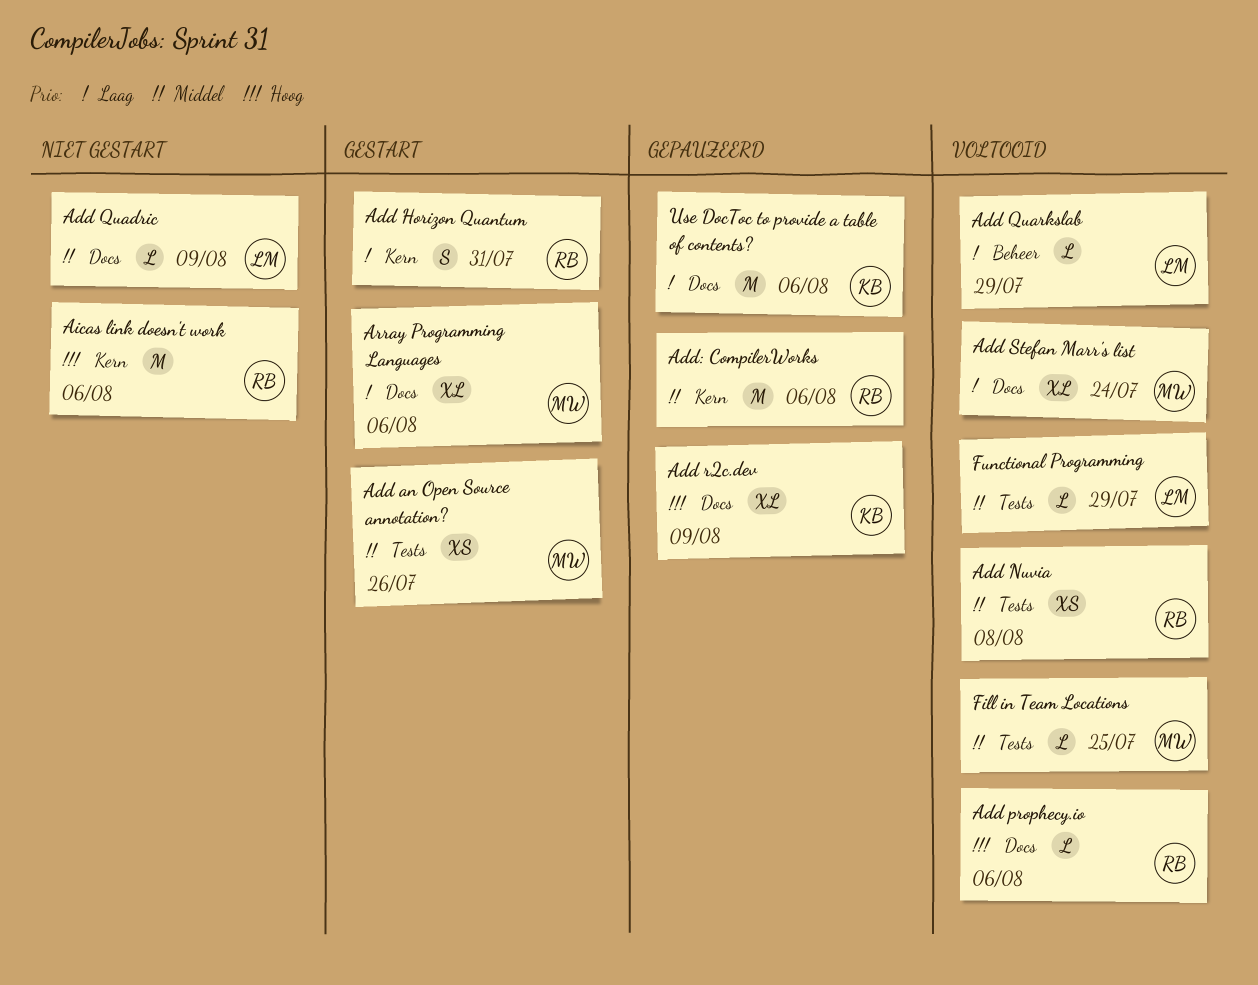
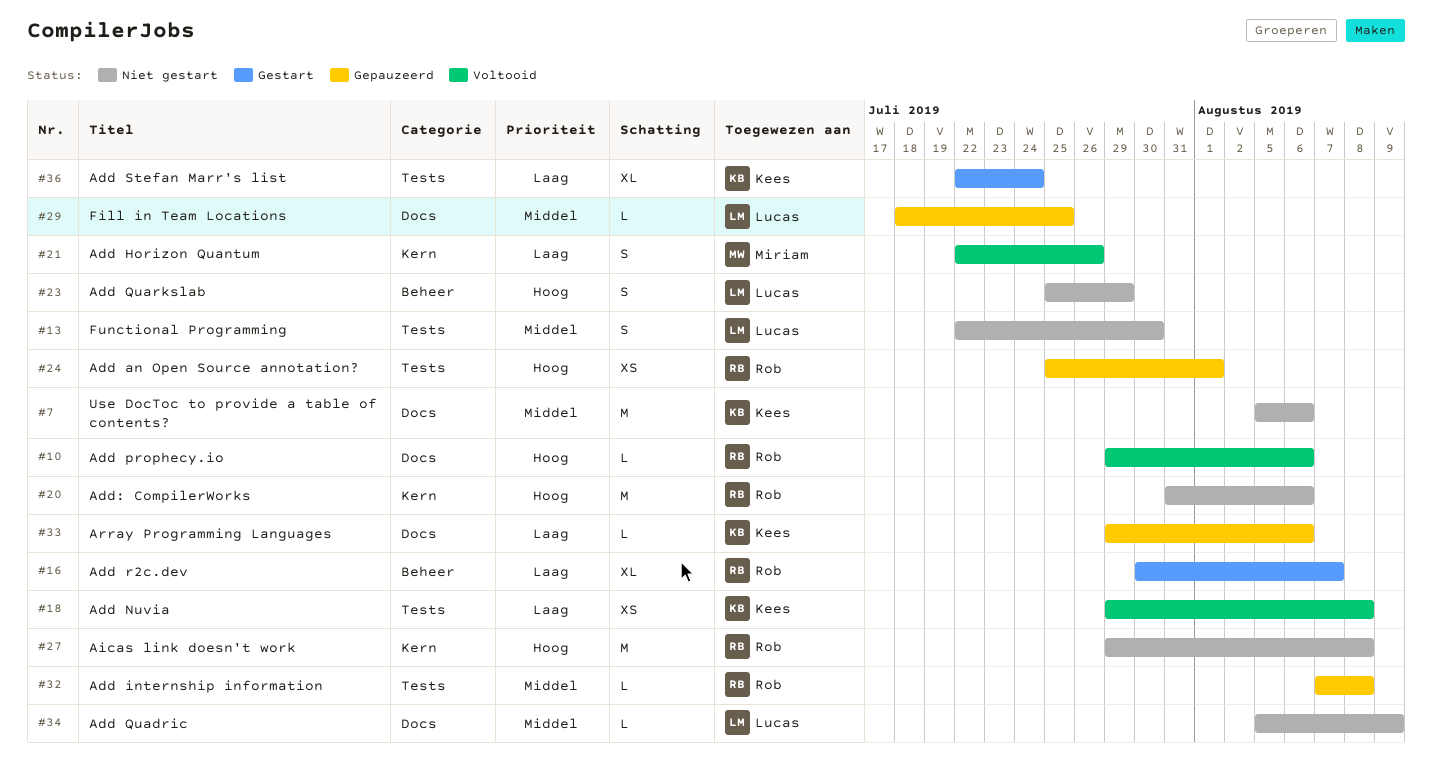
Add an Open Source annotation?, status: Gestart -> Gepauzeerd
Add an Open Source annotation?, owner: Miriam -> Rob
Add an Open Source annotation?, priority: Middel -> Hoog
Add an Open Source annotation?, due: Jul 26 -> Aug 1
Add Horizon Quantum, status: Gestart -> Voltooid
Add Horizon Quantum, owner: Rob -> Miriam
Add Horizon Quantum, due: Jul 31 -> Jul 26
Add internship information: none -> present
Add Nuvia, owner: Rob -> Kees
Add Nuvia, priority: Middel -> Laag
Add Quarkslab, status: Voltooid -> Niet gestart
Add Quarkslab, priority: Laag -> Hoog
Add Quarkslab, estimate: L -> S
Add r2c.dev, status: Gepauzeerd -> Gestart
Add r2c.dev, owner: Kees -> Rob
Add r2c.dev, priority: Hoog -> Laag
Add r2c.dev, label: Docs -> Beheer
Add r2c.dev, due: Aug 9 -> Aug 7
Add Stefan Marr's list, status: Voltooid -> Gestart
Add Stefan Marr's list, owner: Miriam -> Kees
Add Stefan Marr's list, label: Docs -> Tests
Add: CompilerWorks, status: Gepauzeerd -> Niet gestart
Add: CompilerWorks, priority: Middel -> Hoog
Aicas link doesn't work, due: Aug 6 -> Aug 8
Array Programming Languages, status: Gestart -> Gepauzeerd
Array Programming Languages, owner: Miriam -> Kees
Array Programming Languages, estimate: XL -> L
Fill in Team Locations, status: Voltooid -> Gepauzeerd
Fill in Team Locations, owner: Miriam -> Lucas
Fill in Team Locations, label: Tests -> Docs
Functional Programming, status: Voltooid -> Niet gestart
Functional Programming, estimate: L -> S
Functional Programming, due: Jul 29 -> Jul 30
Use DocToc to provide a table of contents?, status: Gepauzeerd -> Niet gestart
Use DocToc to provide a table of contents?, priority: Laag -> Middel

